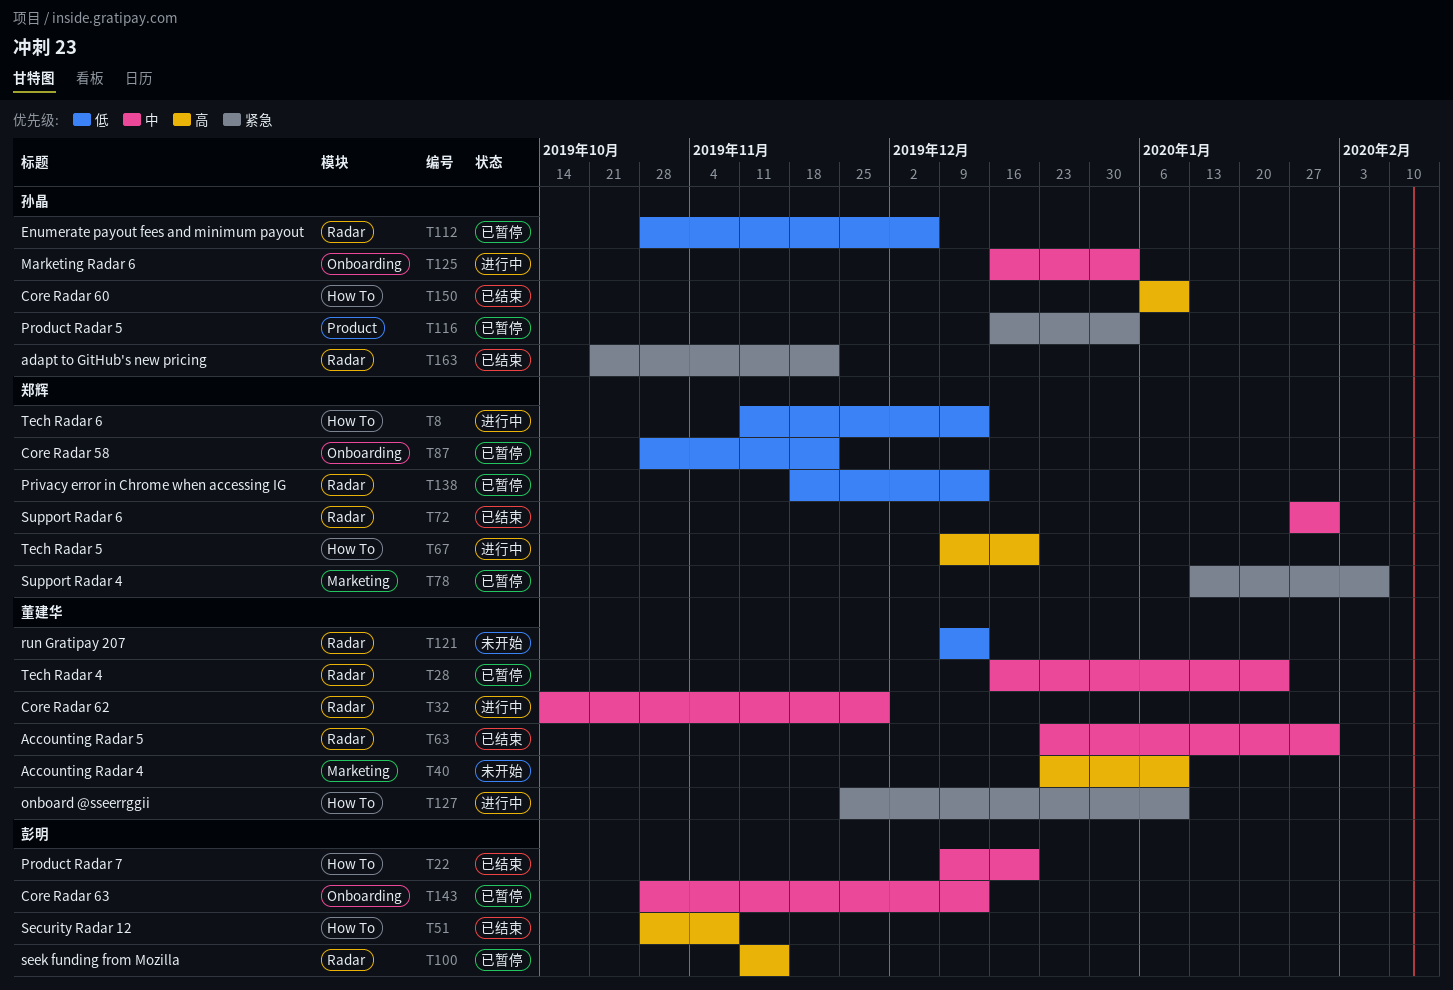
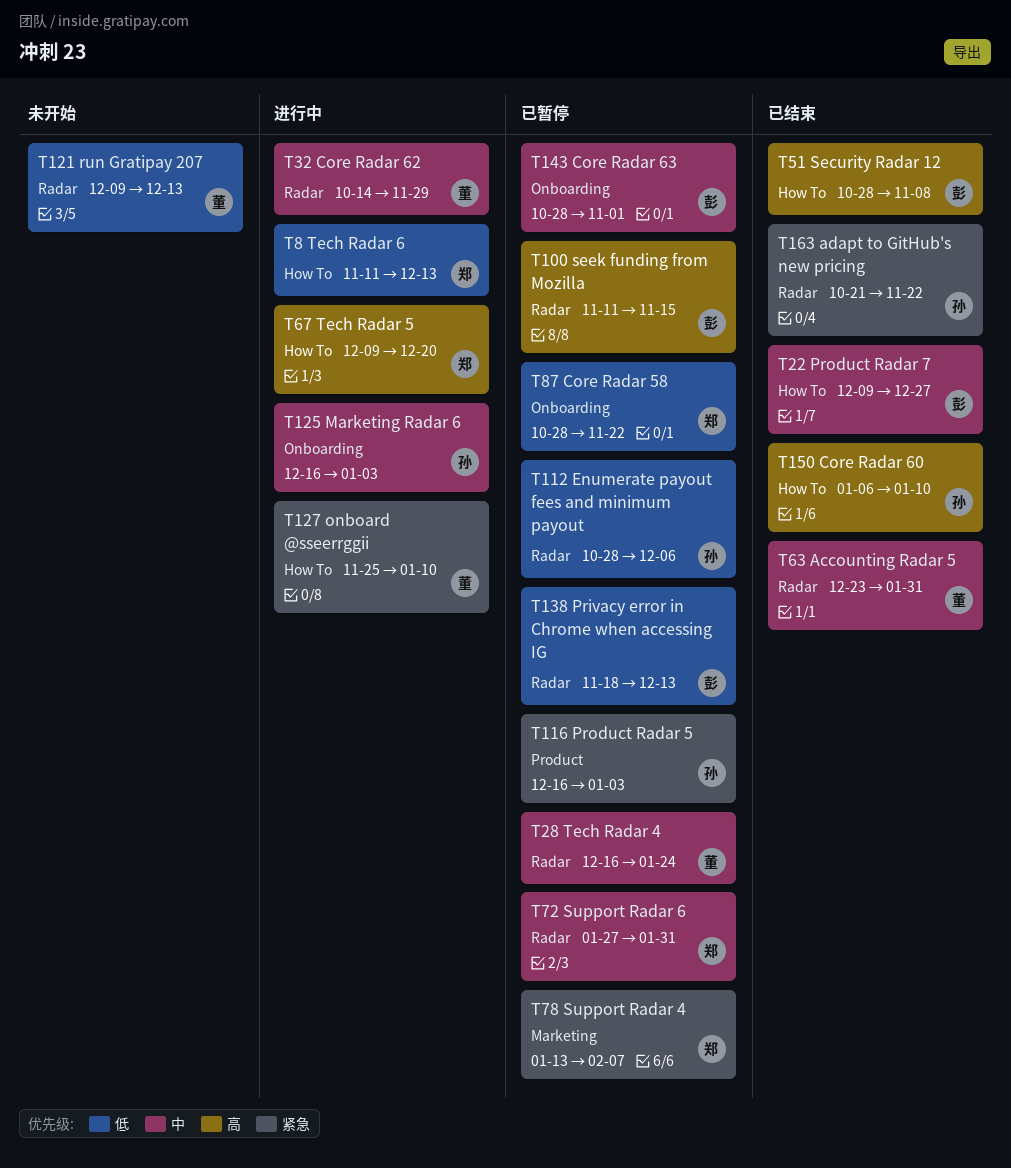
T22, due: Dec 20 -> Dec 27
T40: present -> none
T72, status: 已结束 -> 已暂停
T138, owner: 郑辉 -> 彭明
T143, due: Dec 13 -> Nov 1

